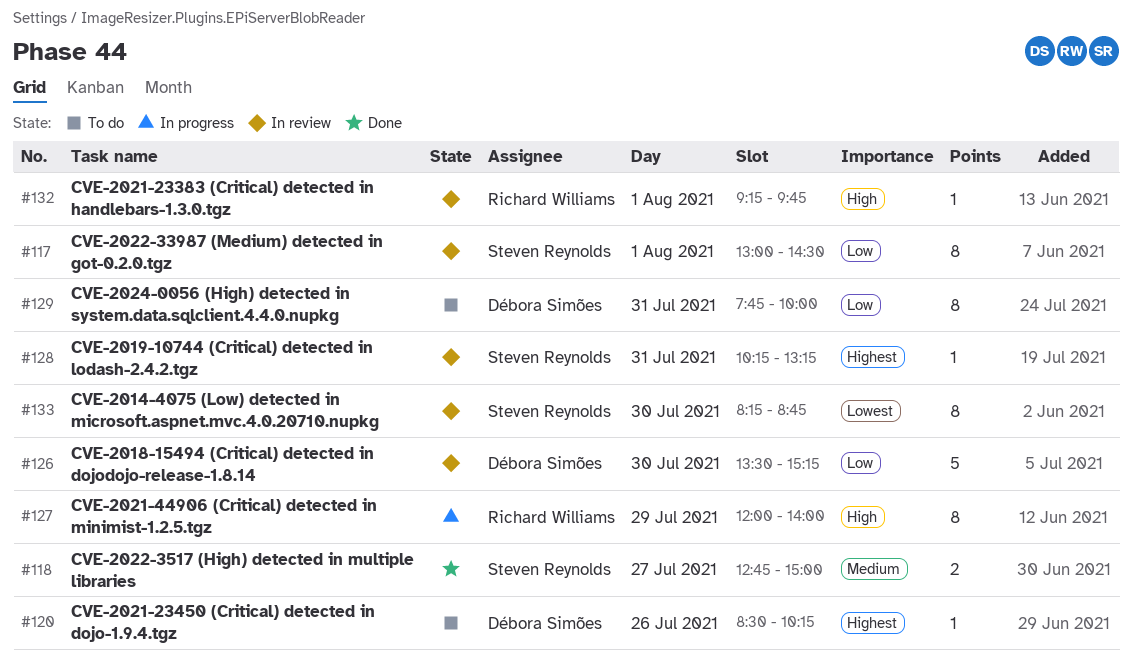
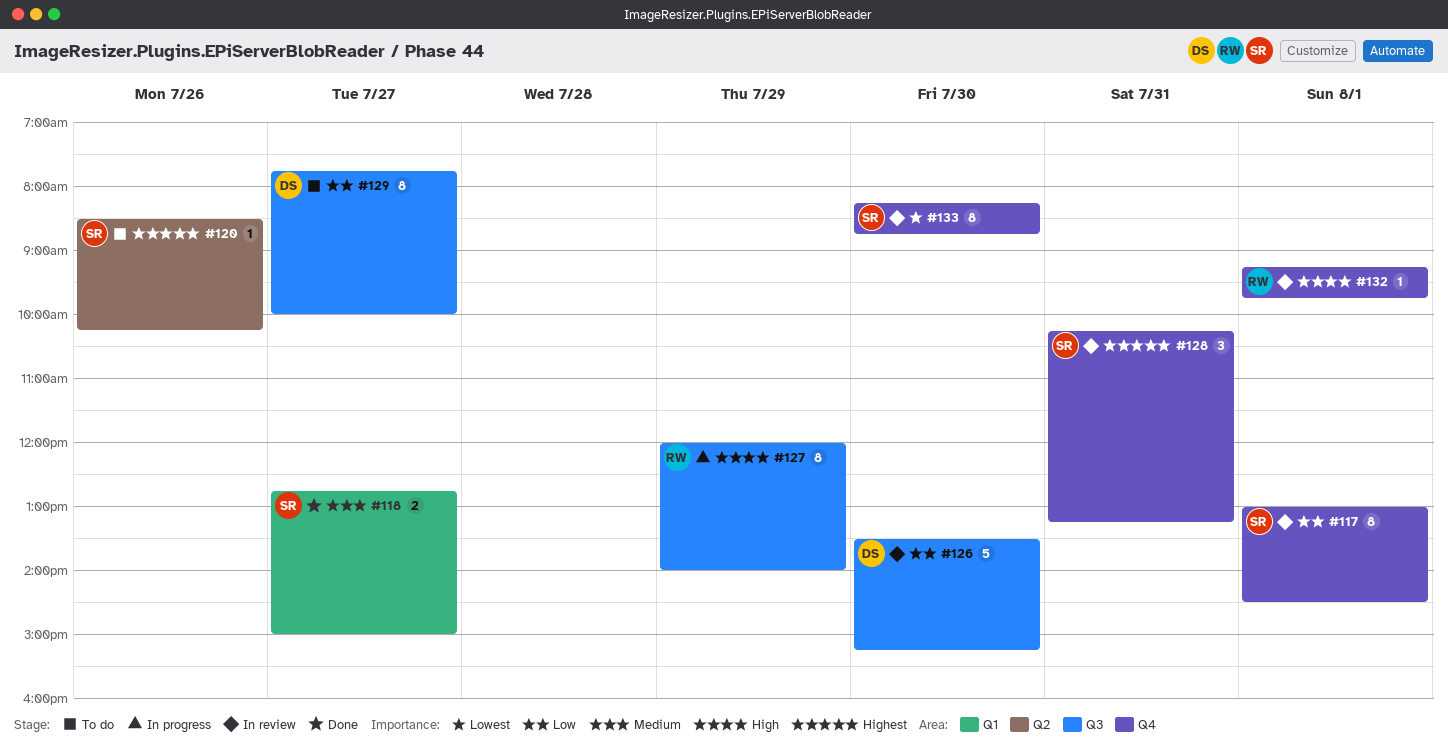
#120, owner: Débora Simões -> Steven Reynolds
#128, estimate: 1 -> 3
#129, day: Jul 31 -> Jul 27

